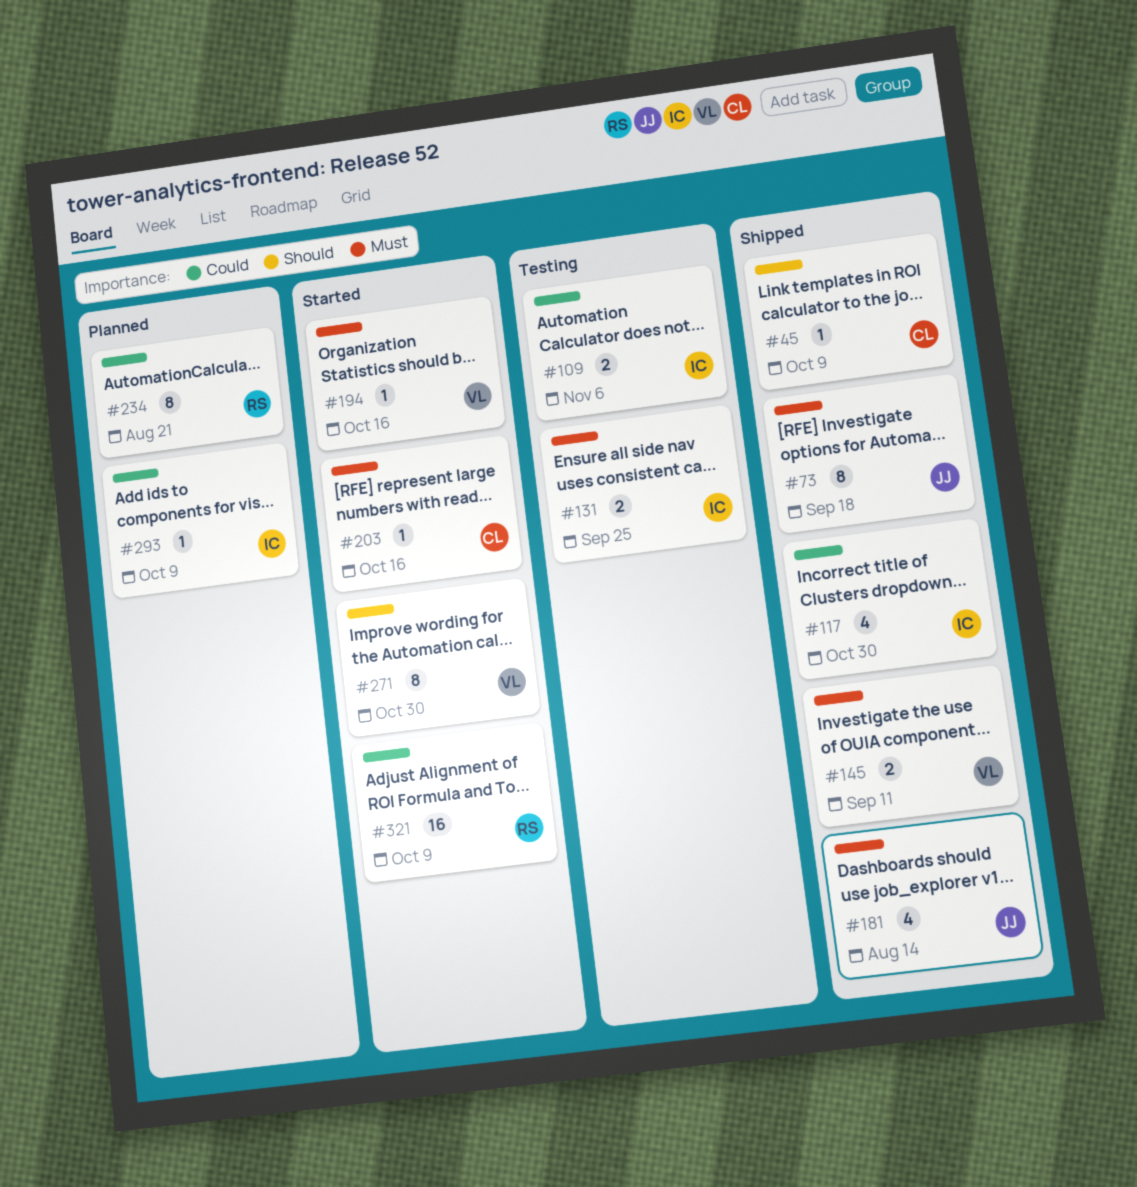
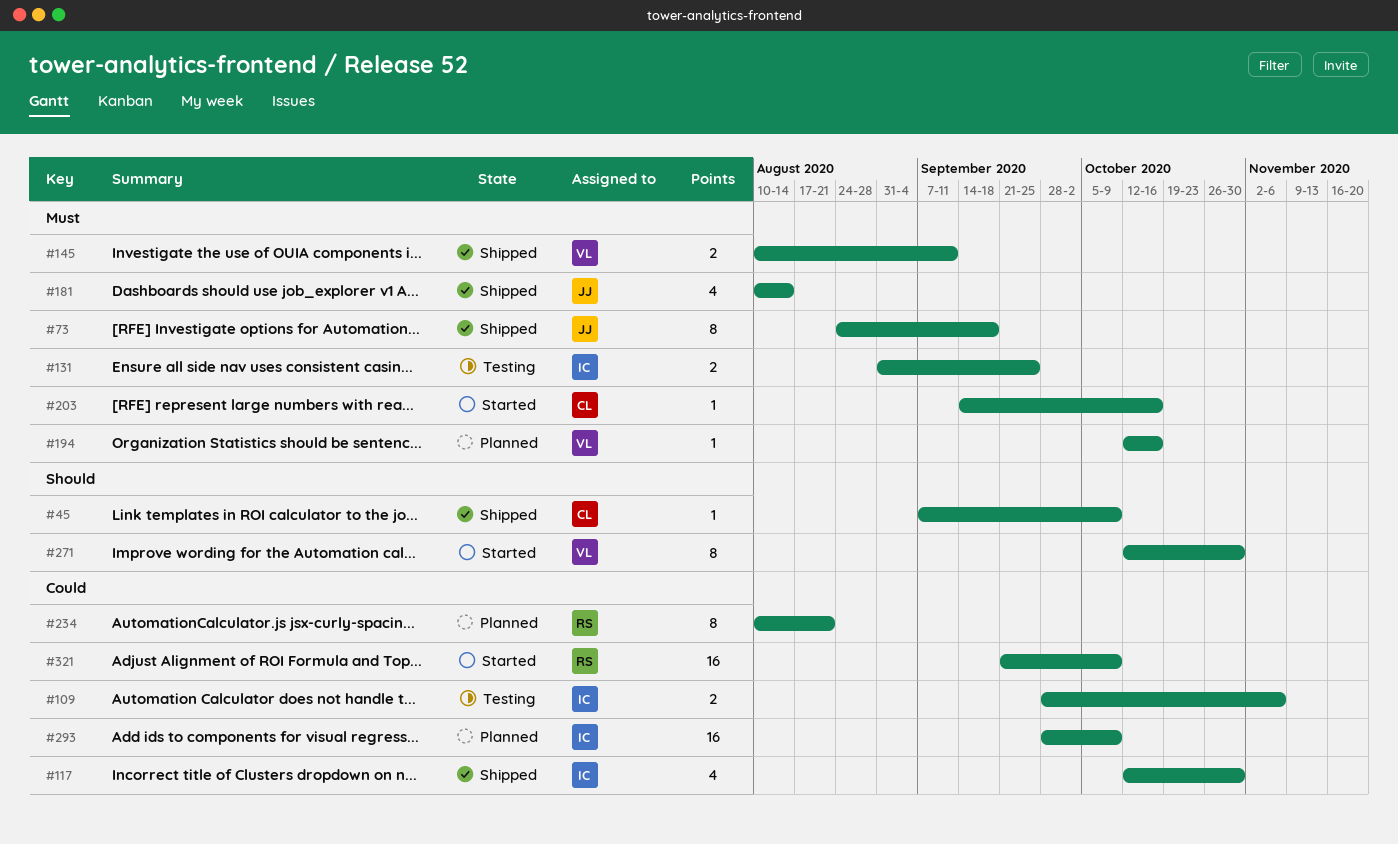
#194, status: Started -> Planned
#293, estimate: 1 -> 16

